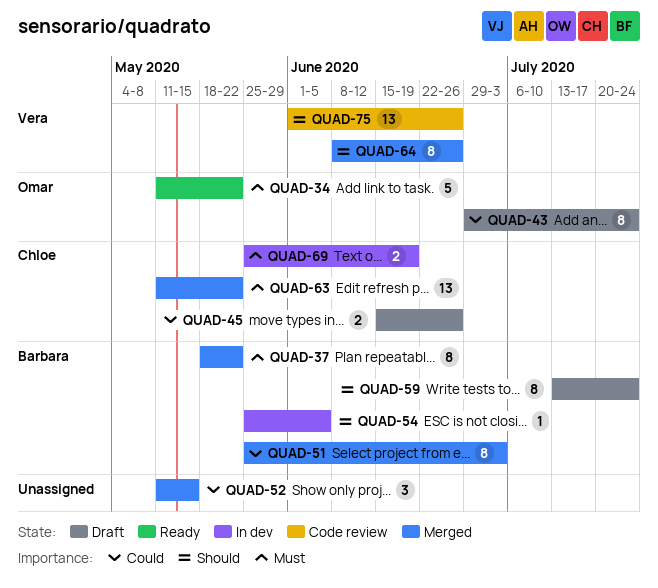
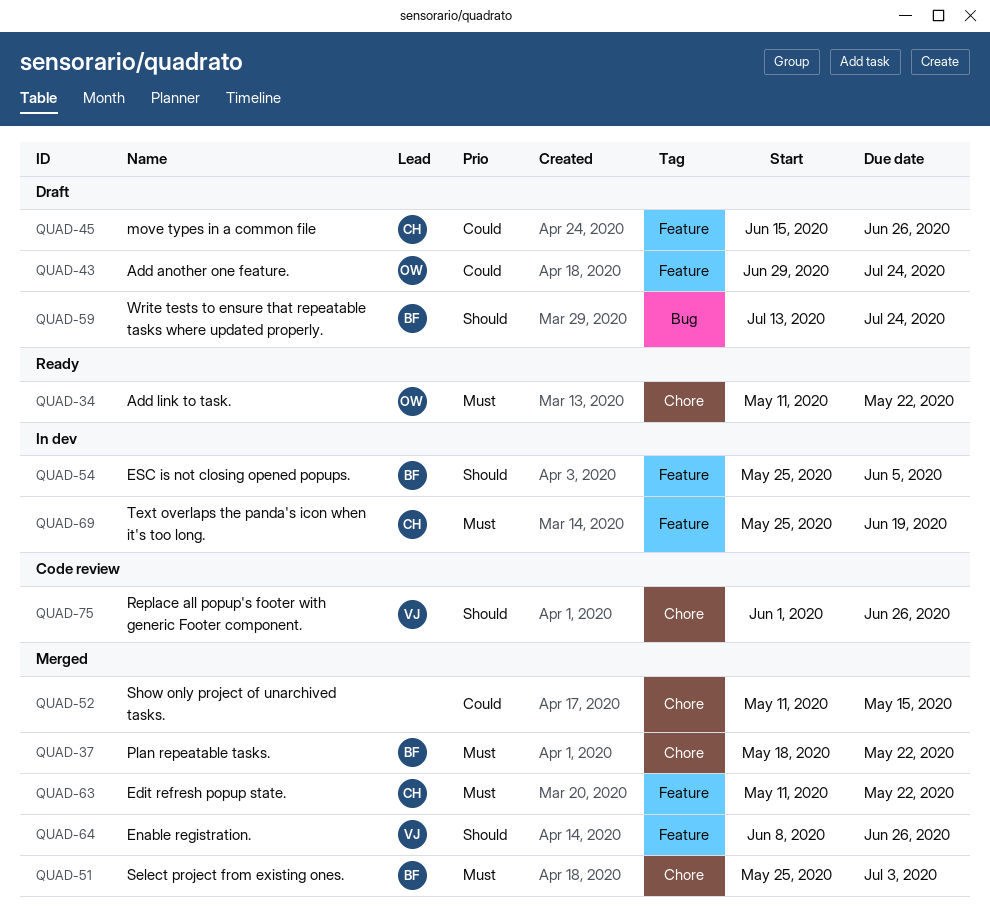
QUAD-51, priority: Could -> Must

